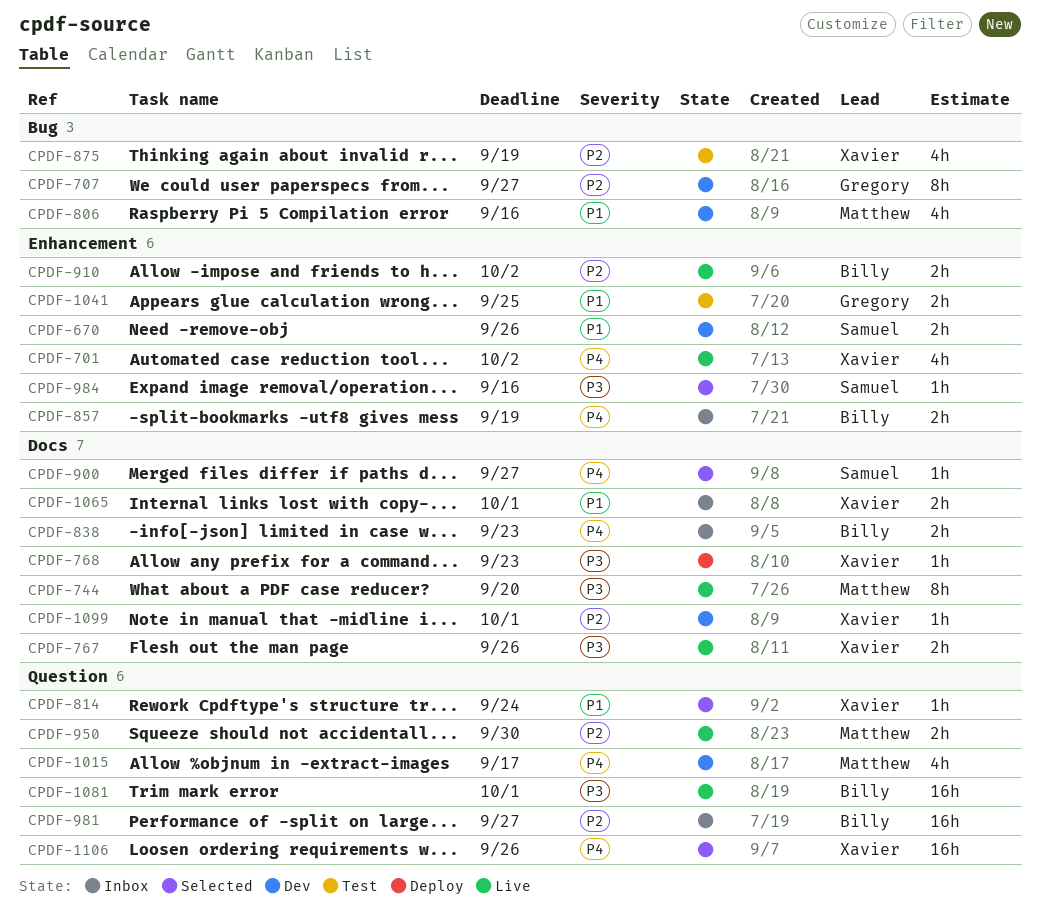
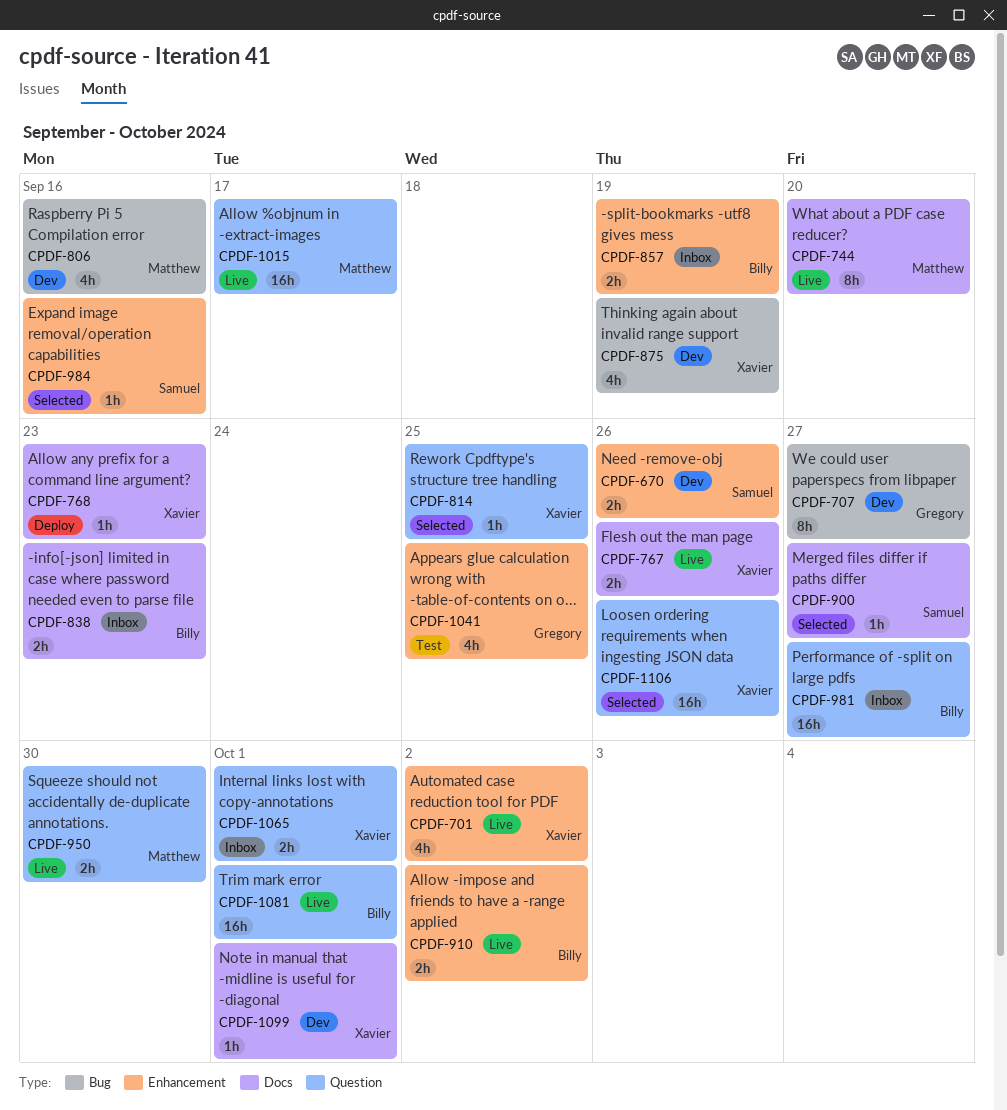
CPDF-814, due: Sep 24 -> Sep 25
CPDF-875, status: Test -> Dev
CPDF-1015, status: Dev -> Live
CPDF-1015, estimate: 4h -> 16h
CPDF-1041, estimate: 2h -> 4h
CPDF-1065, label: Docs -> Question

